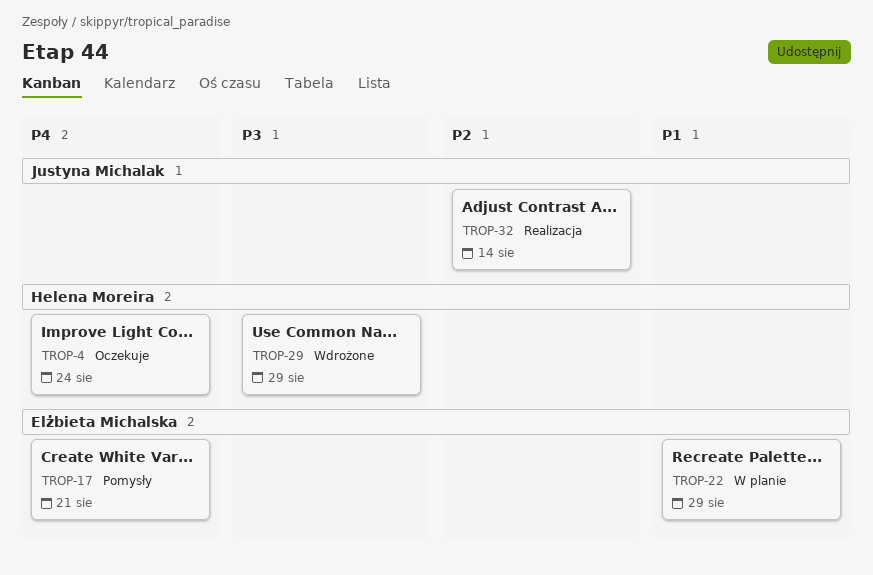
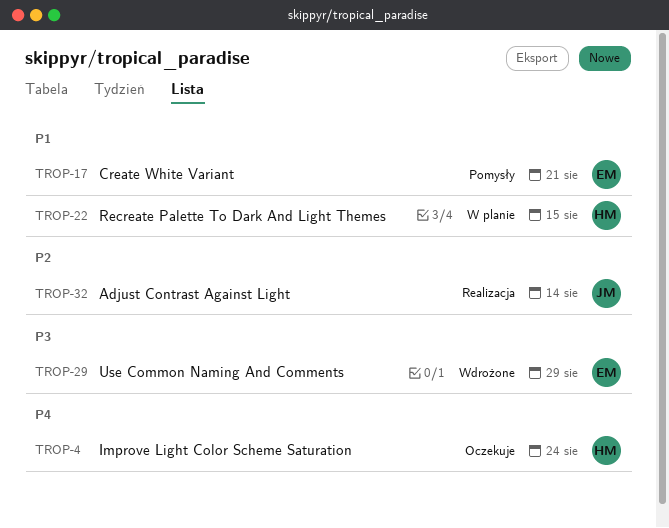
TROP-17, priority: P4 -> P1
TROP-22, owner: Elżbieta Michalska -> Helena Moreira
TROP-22, due: Aug 29 -> Aug 15
TROP-29, owner: Helena Moreira -> Elżbieta Michalska

